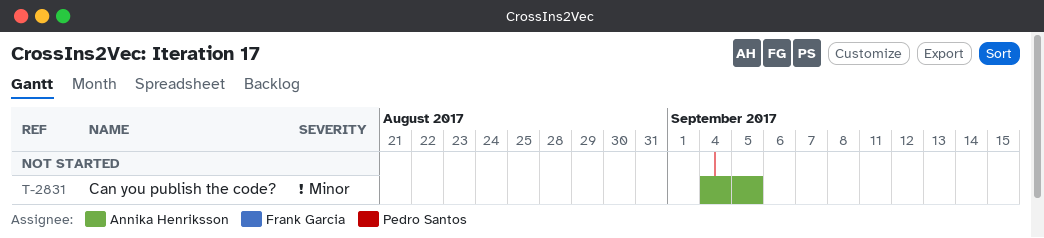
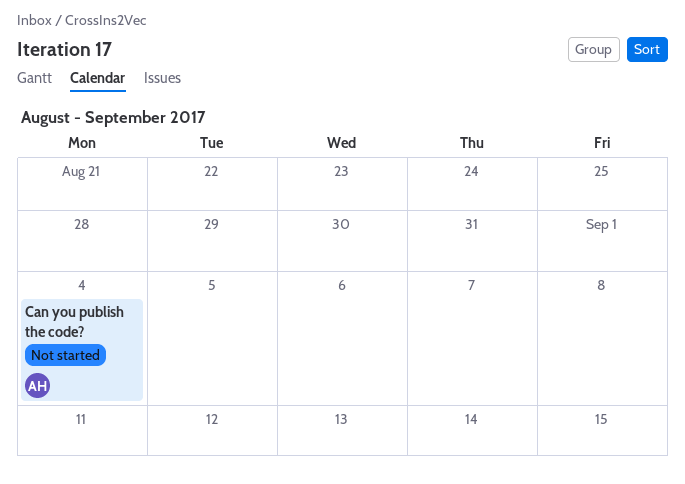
Can you publish the code?, due: Sep 5 -> Sep 4

